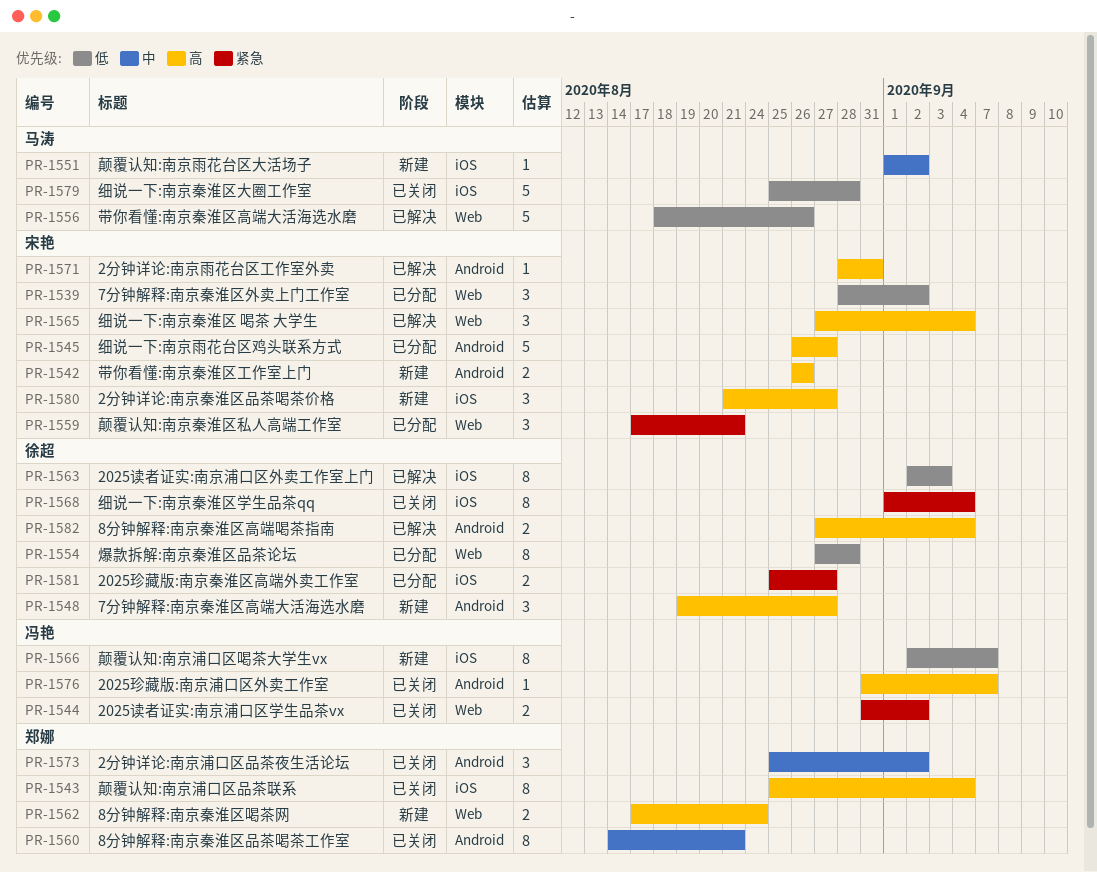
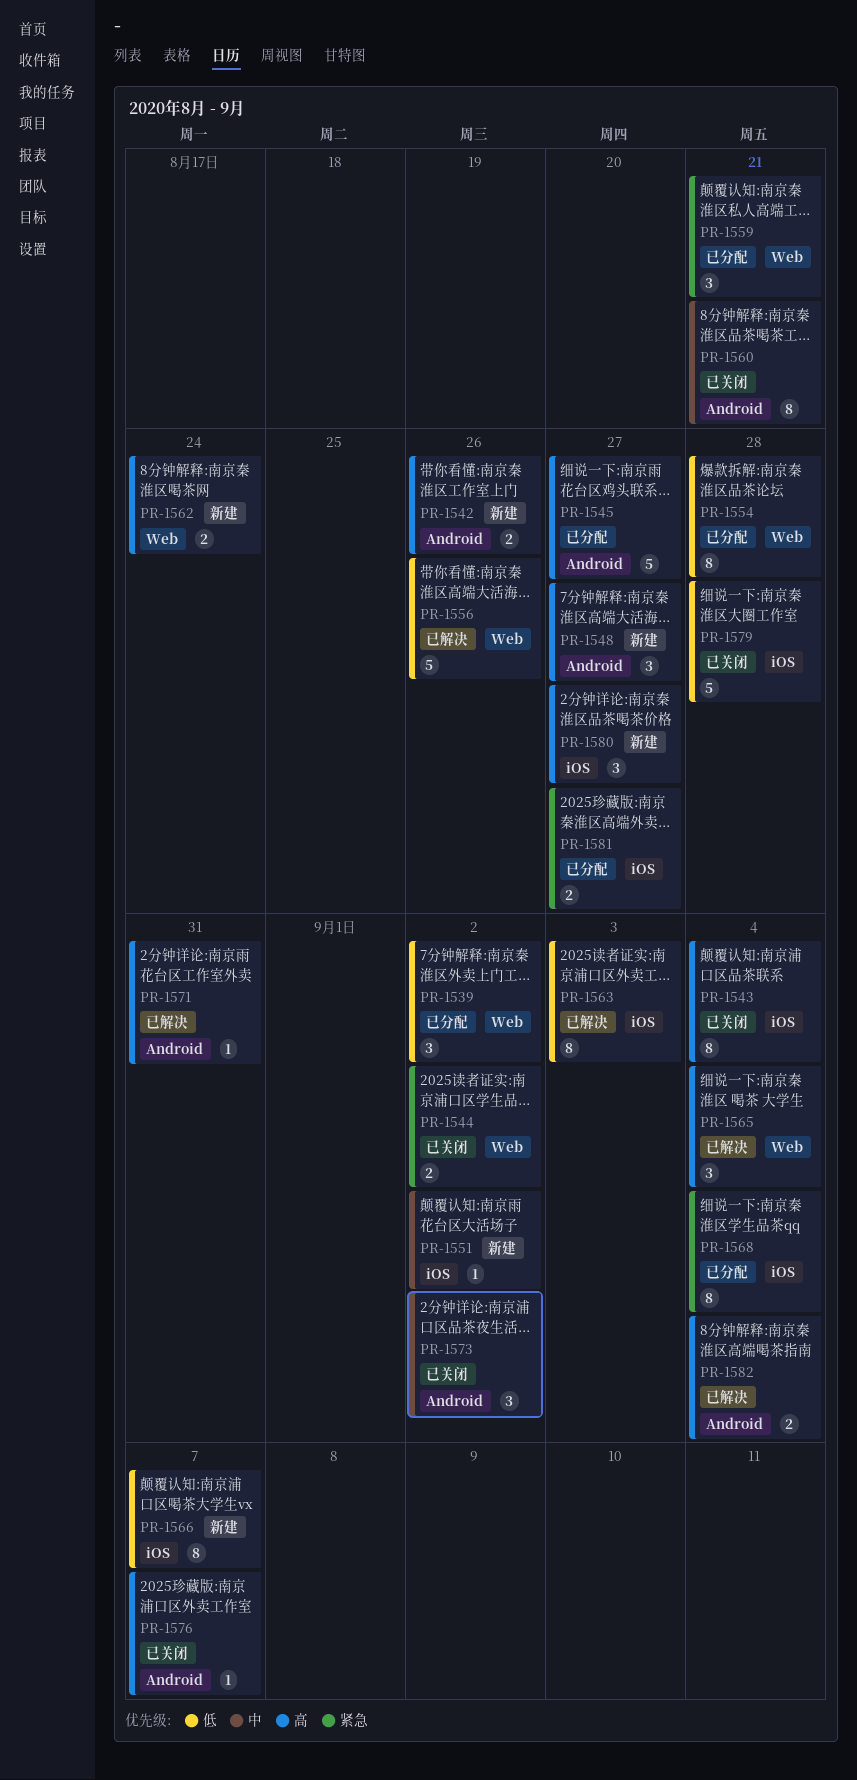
PR-1568, status: 已关闭 -> 已分配

